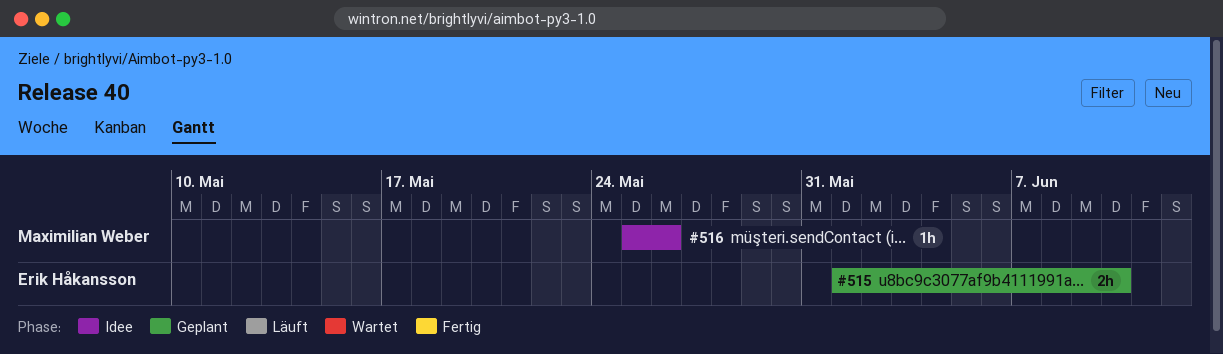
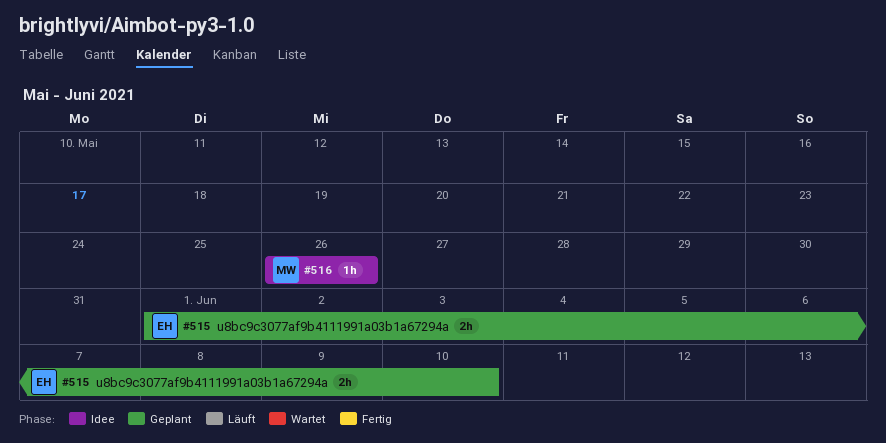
#516, start: May 25 -> May 26

